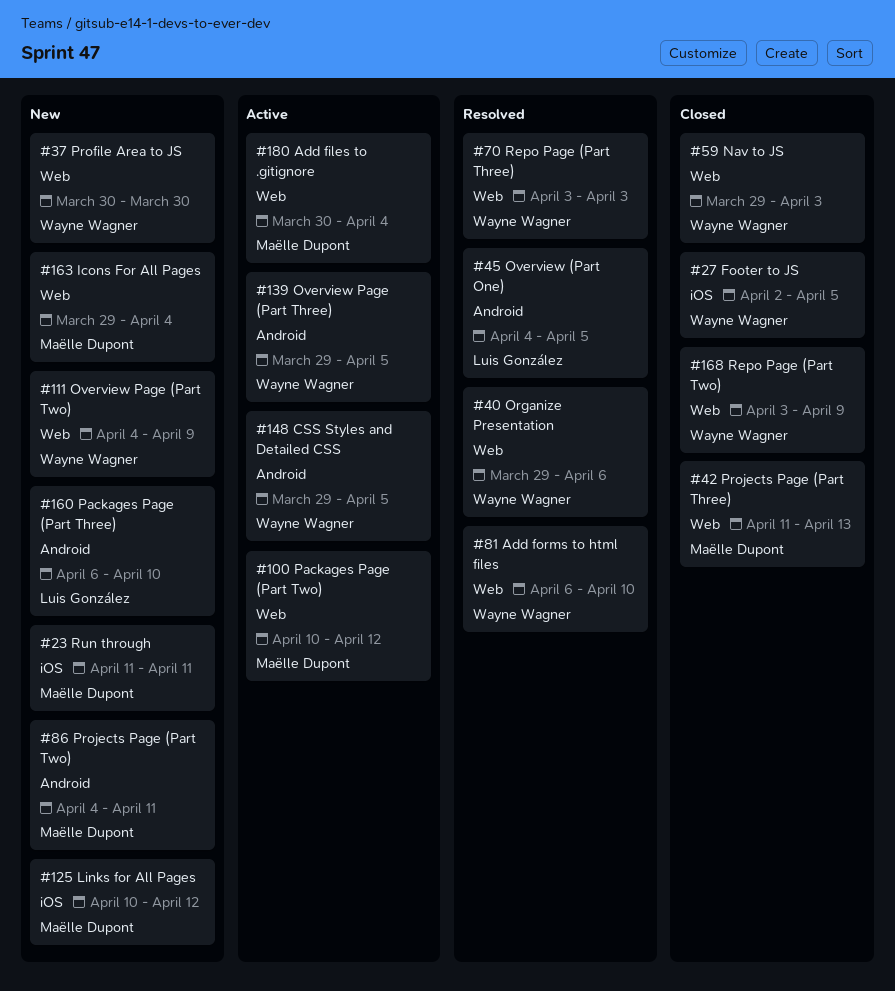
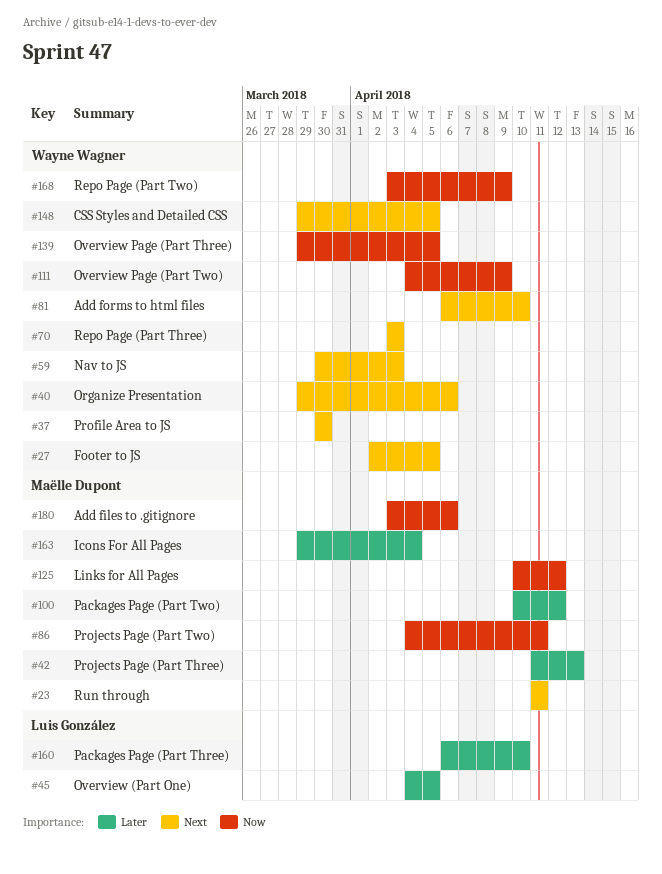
#59, start: Mar 29 -> Mar 30
#180, start: Mar 30 -> Apr 3
#180, due: Apr 4 -> Apr 6

